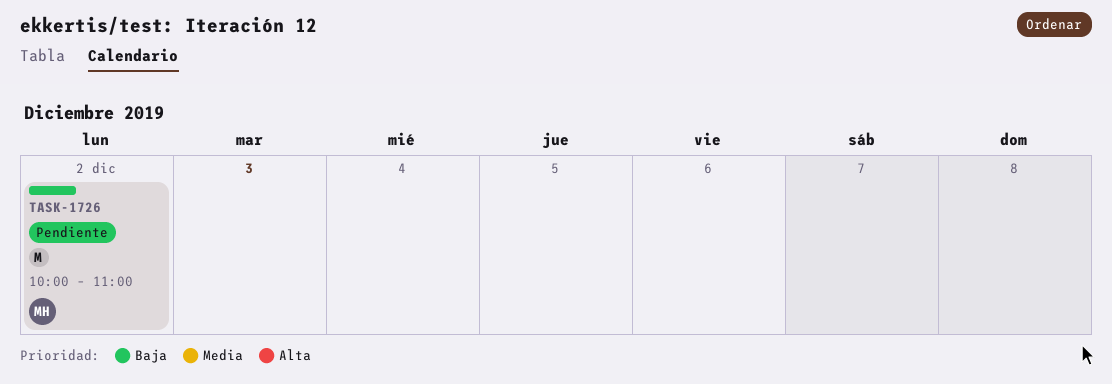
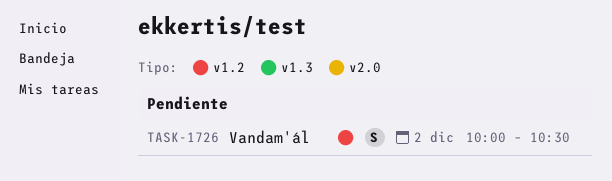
TASK-1726, estimate: M -> S
TASK-1726, ends: 11:00 -> 10:30

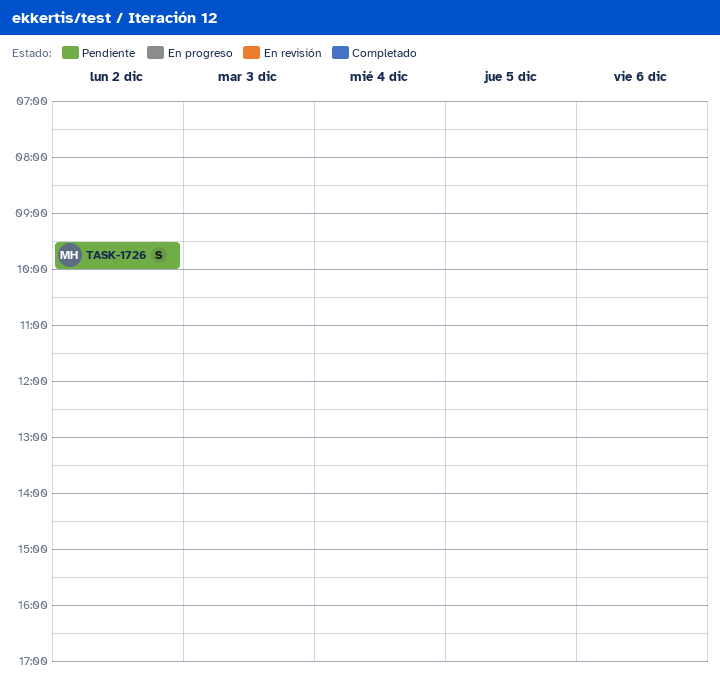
TASK-1726, begins: 10:00 -> 09:30
TASK-1726, ends: 10:30 -> 10:00

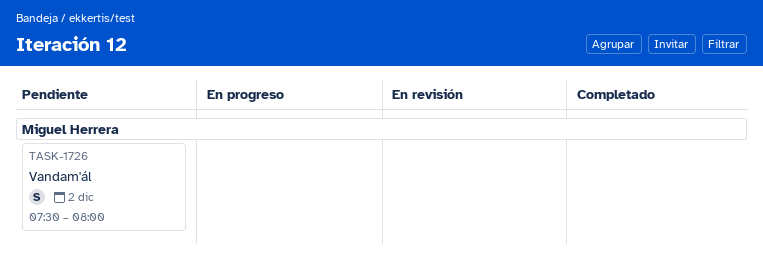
TASK-1726, begins: 09:30 -> 07:30
TASK-1726, ends: 10:00 -> 08:00

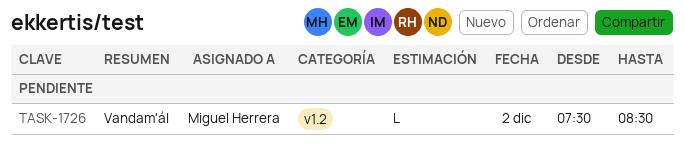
TASK-1726, estimate: S -> L
TASK-1726, ends: 08:00 -> 08:30

